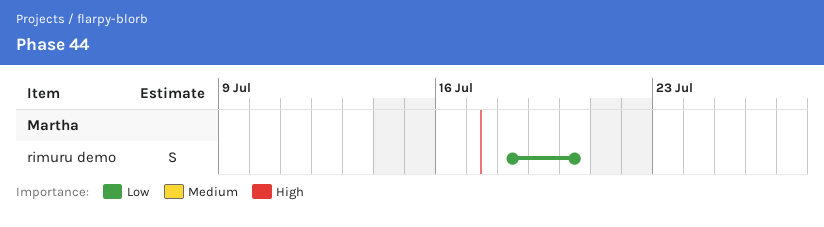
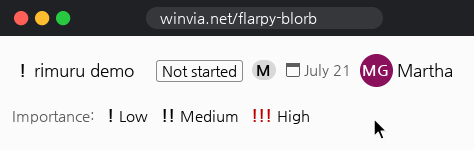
rimuru demo, estimate: S -> M
rimuru demo, due: Jul 20 -> Jul 21

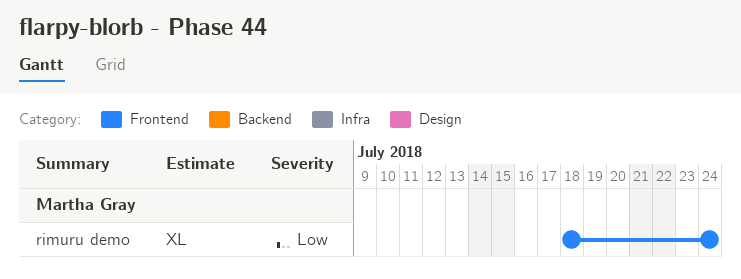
rimuru demo, estimate: M -> XL
rimuru demo, due: Jul 21 -> Jul 24

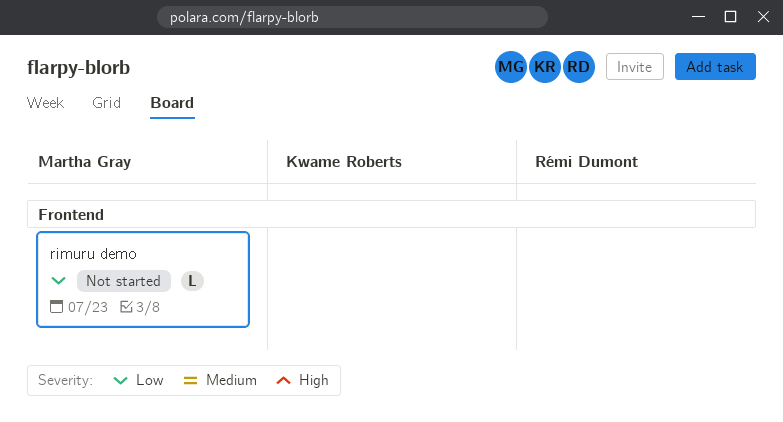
rimuru demo, estimate: XL -> L
rimuru demo, due: Jul 24 -> Jul 23

